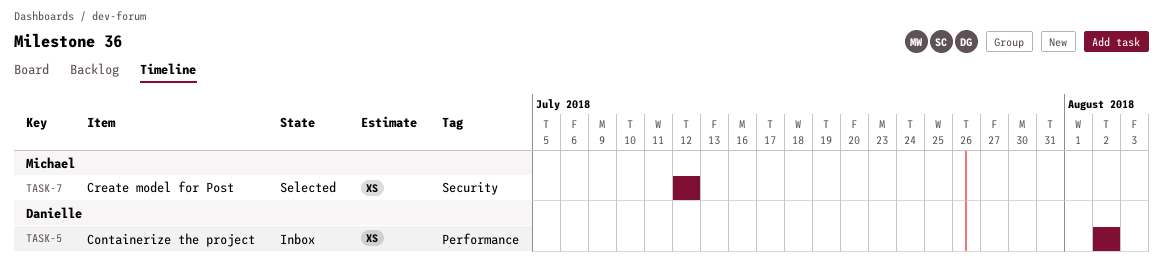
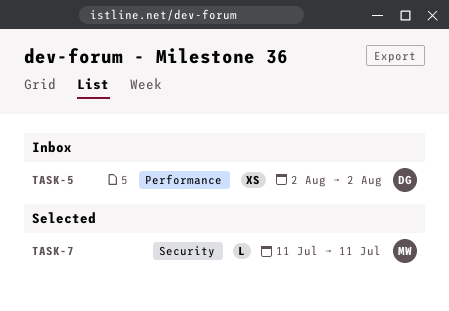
TASK-7, estimate: XS -> L
TASK-7, start: Jul 12 -> Jul 11
TASK-7, due: Jul 12 -> Jul 11

